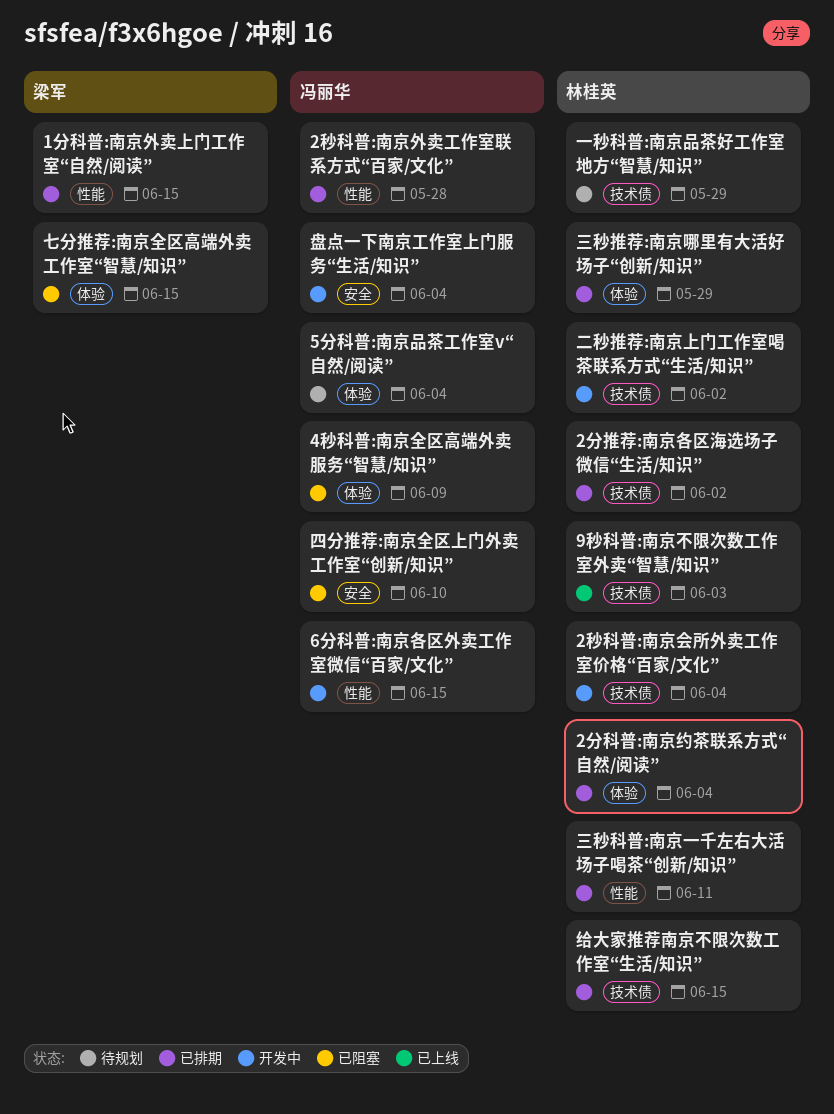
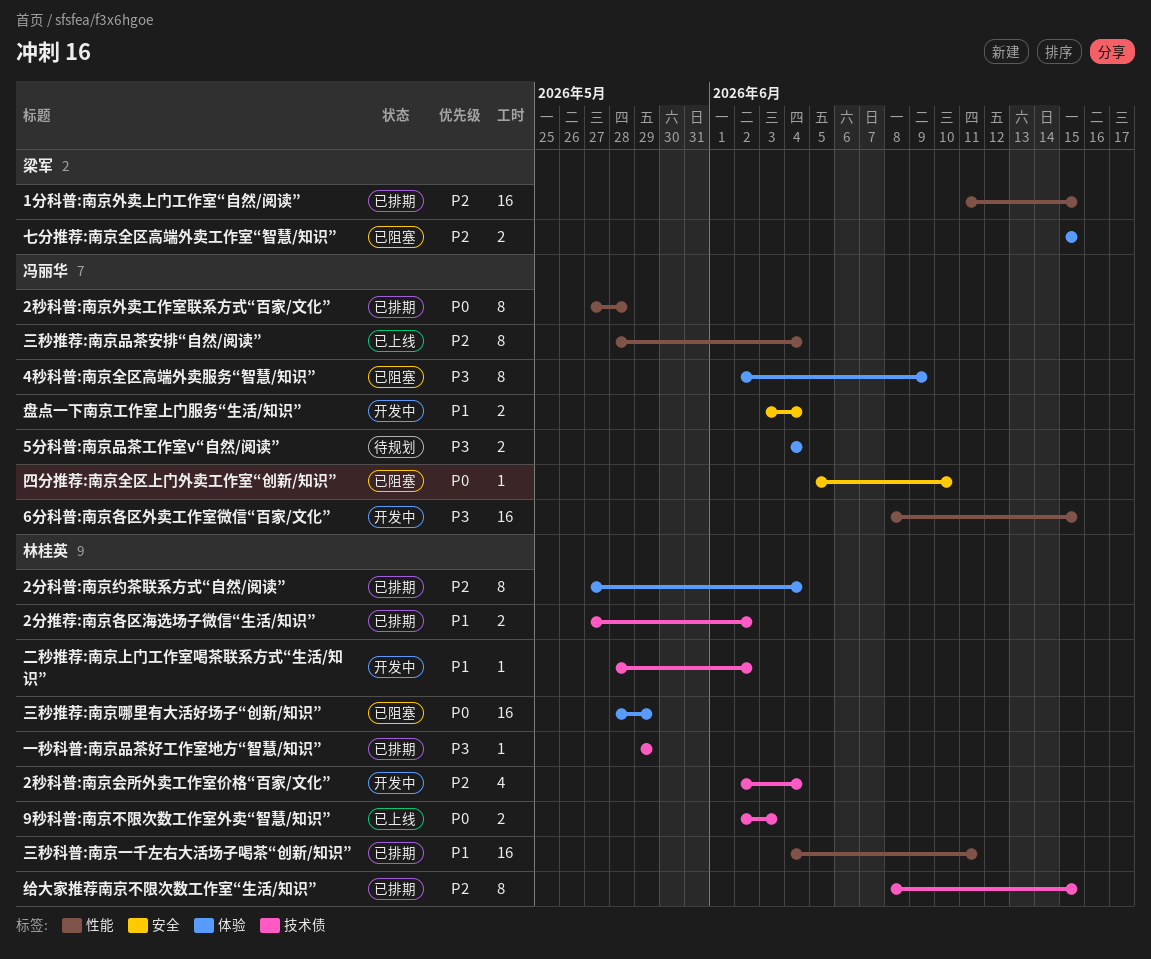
一秒科普:南京品茶好工作室地方“智慧/知识”, status: 待规划 -> 已排期
三秒推荐:南京品茶安排“自然/阅读”: none -> present
三秒推荐:南京哪里有大活好场子“创新/知识”, status: 已排期 -> 已阻塞

